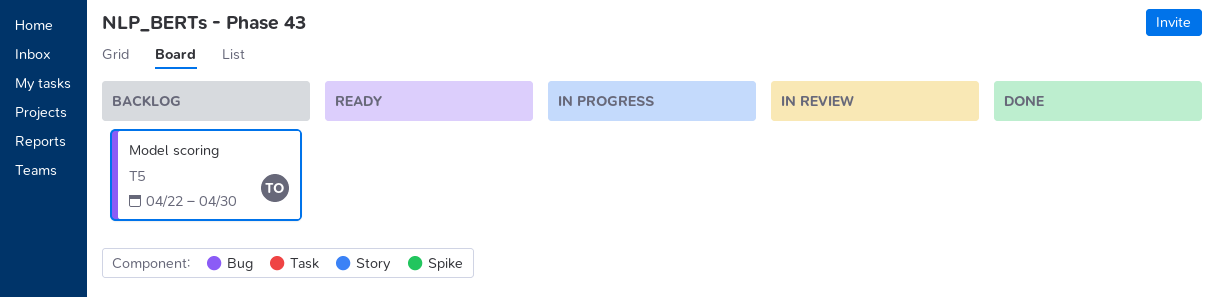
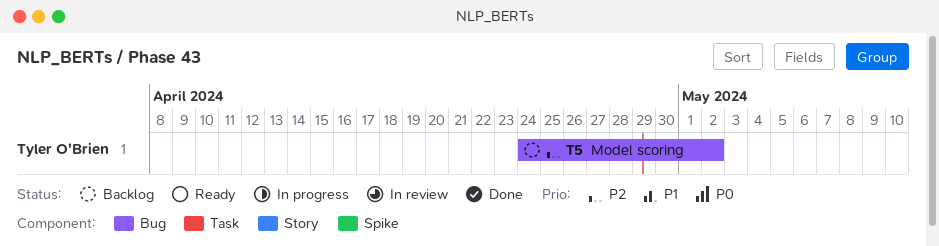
T5, start: Apr 22 -> Apr 24
T5, due: Apr 30 -> May 2

